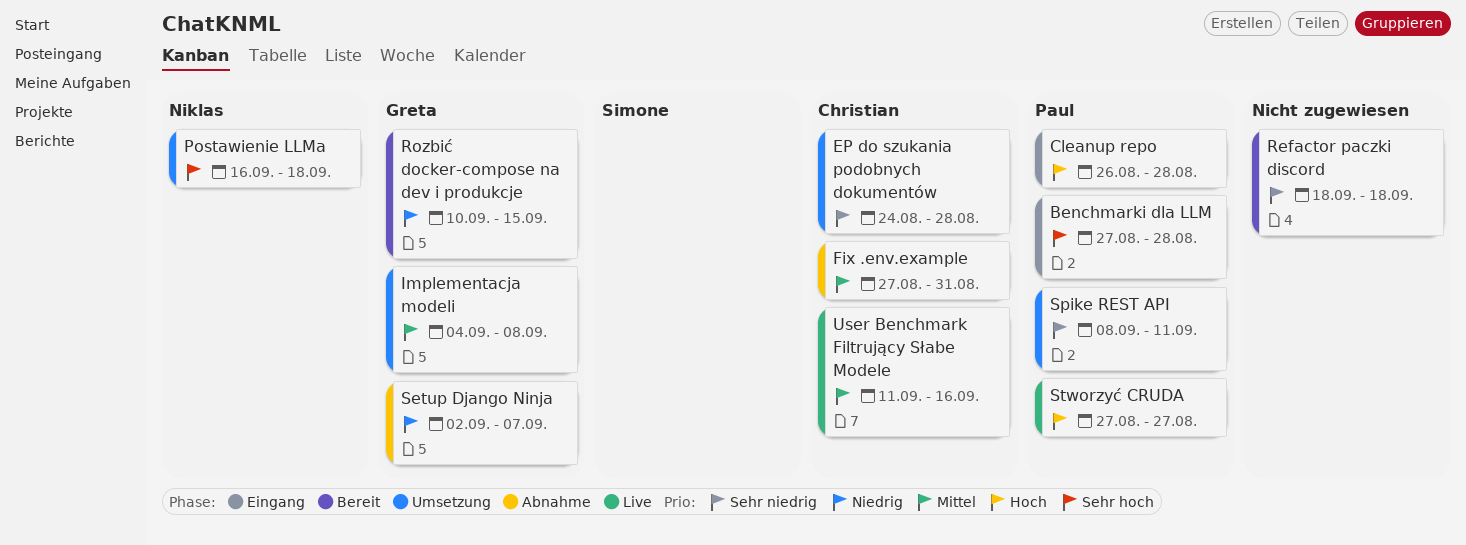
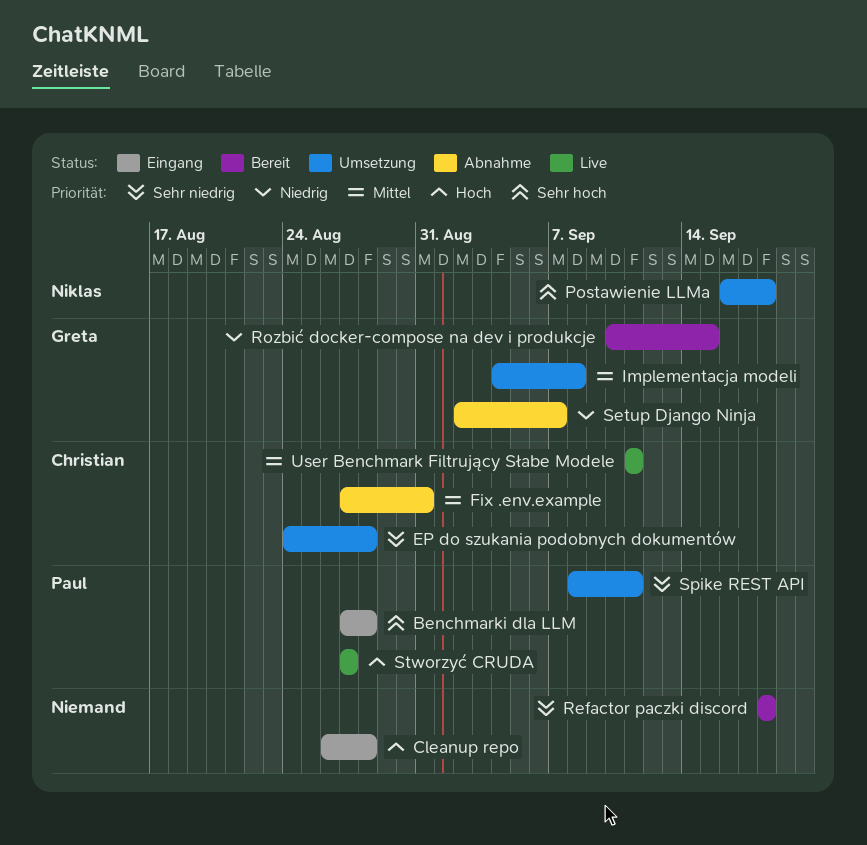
Cleanup repo, owner: Paul -> none
User Benchmark Filtrujący Słabe Modele, due: Sep 16 -> Sep 11

